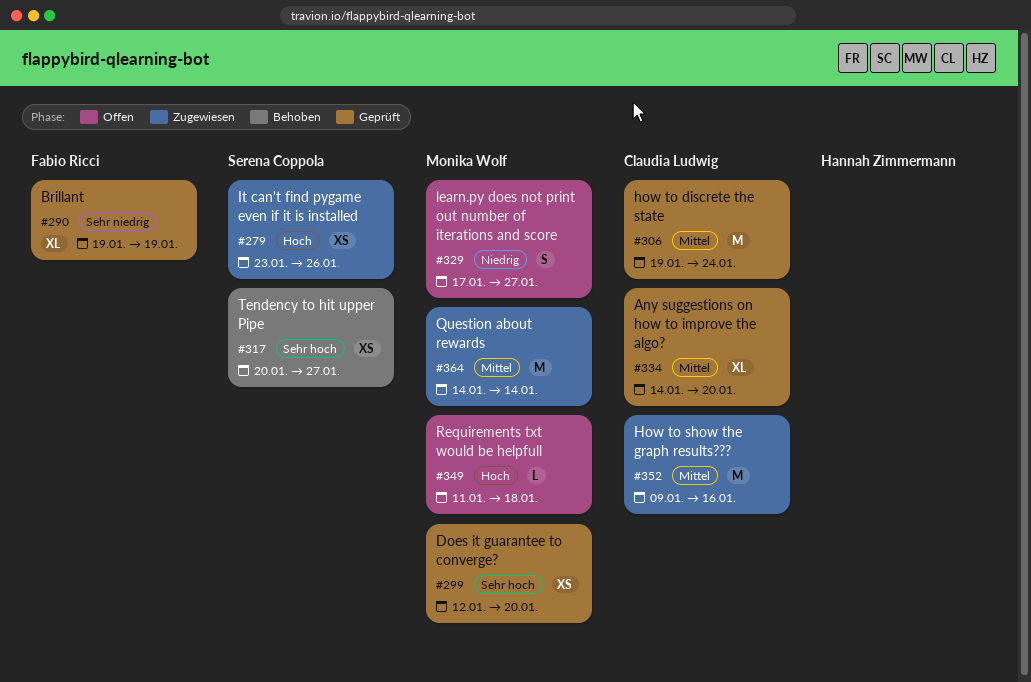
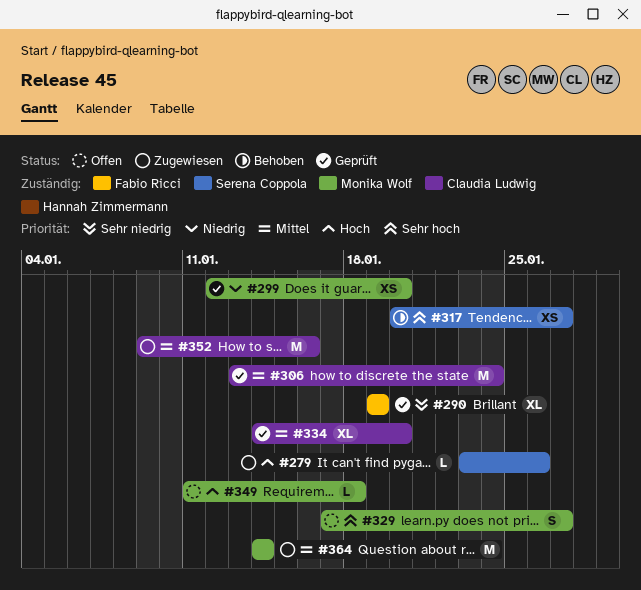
#279, estimate: XS -> L
#299, priority: Sehr hoch -> Niedrig
#306, start: Jan 19 -> Jan 13
#329, priority: Niedrig -> Sehr hoch

